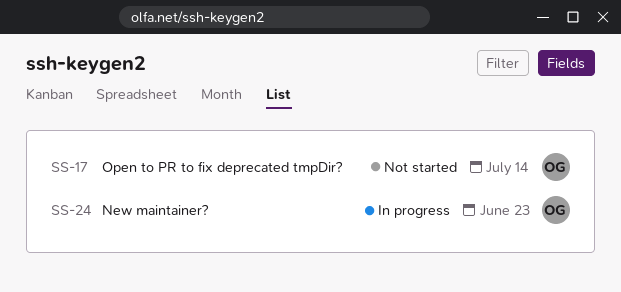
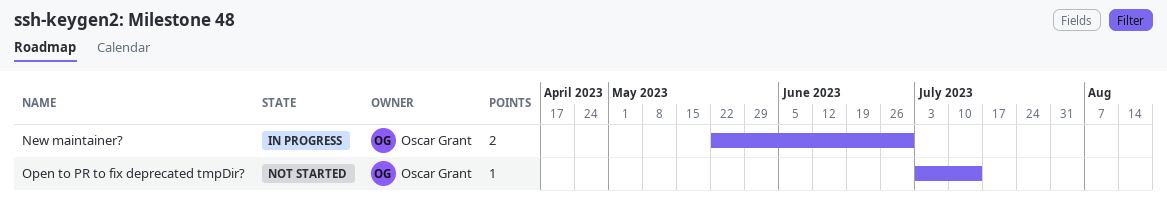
New maintainer?, due: Jun 23 -> Jun 30

